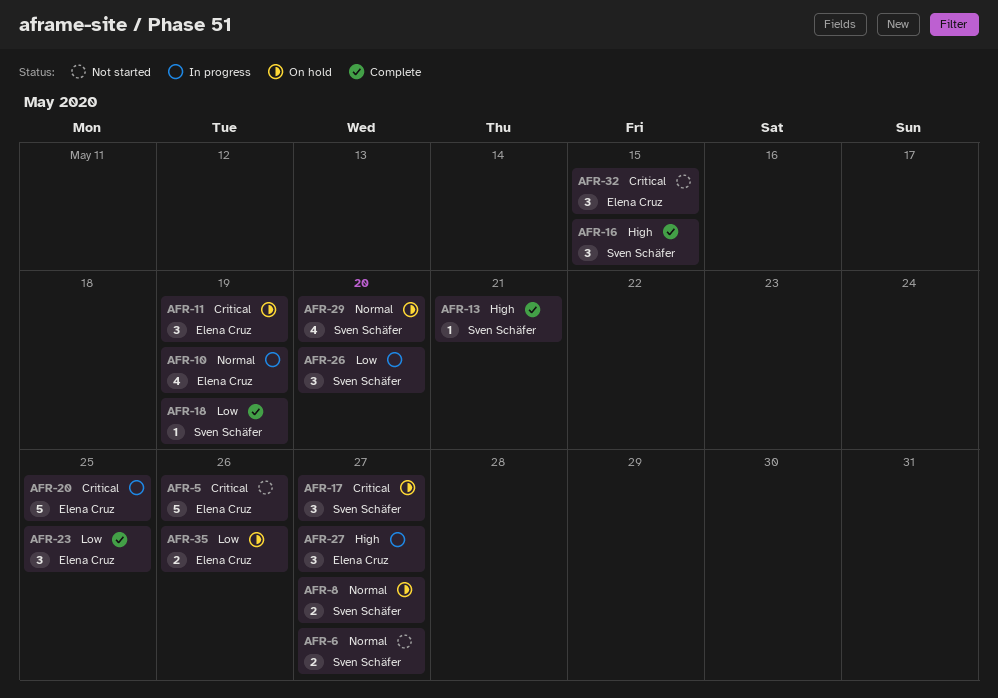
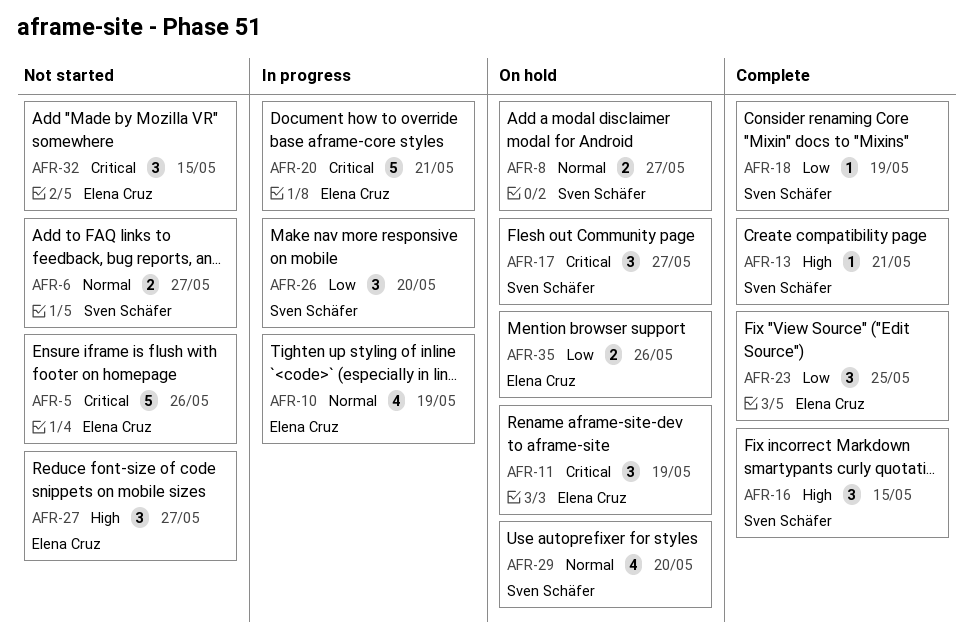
AFR-20, due: May 25 -> May 21
AFR-27, status: In progress -> Not started

